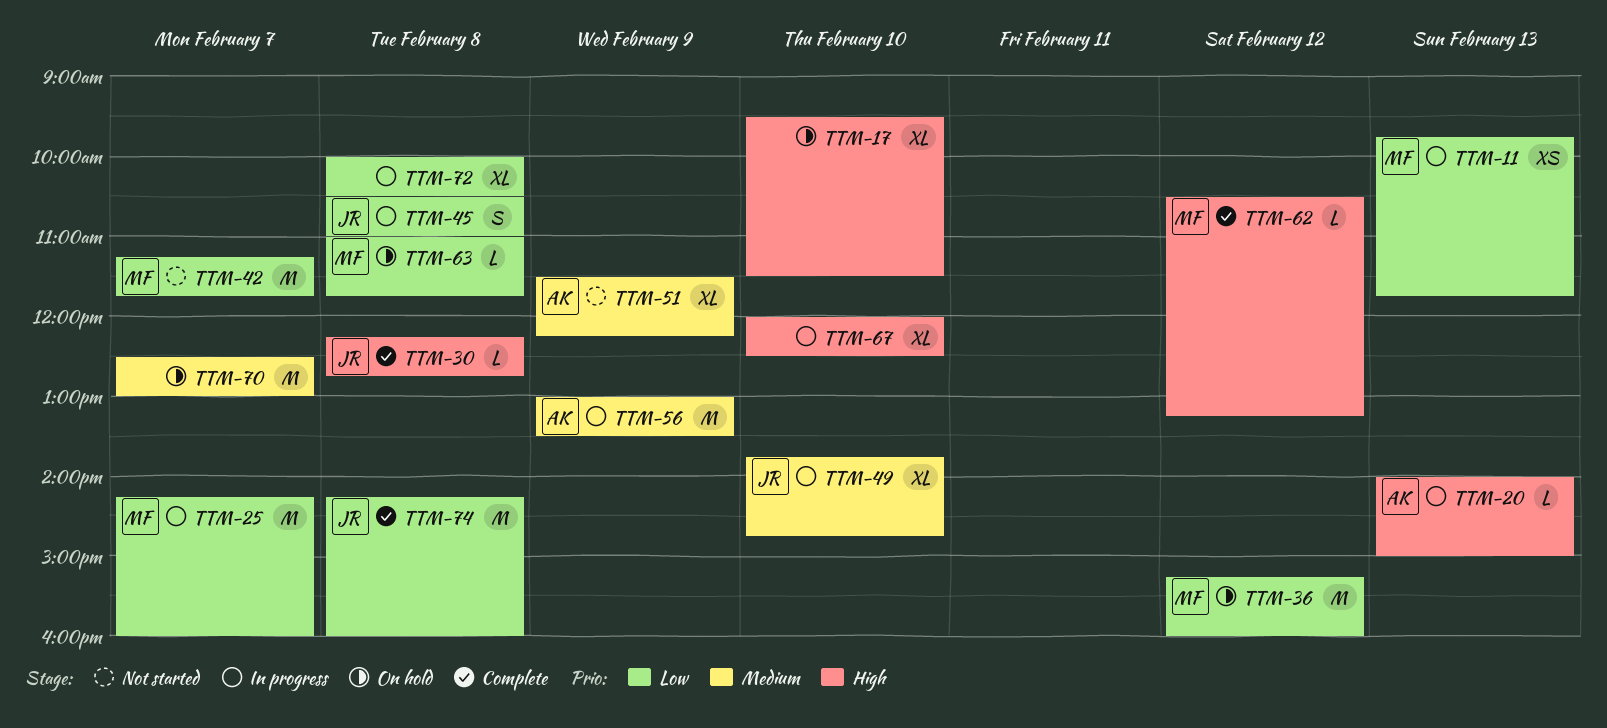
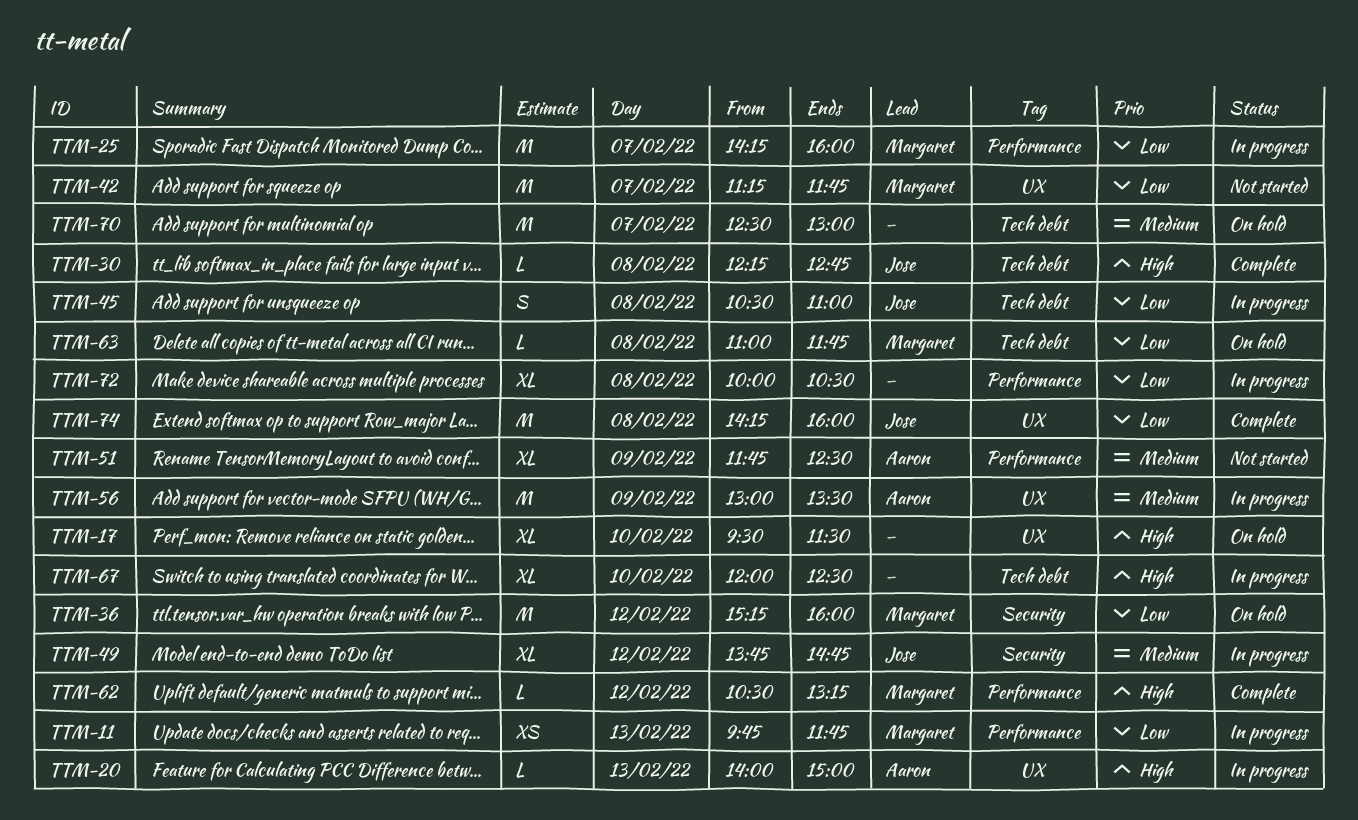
TTM-49, day: Feb 10 -> Feb 12
TTM-51, begins: 11:30 -> 11:45
TTM-51, ends: 12:15 -> 12:30

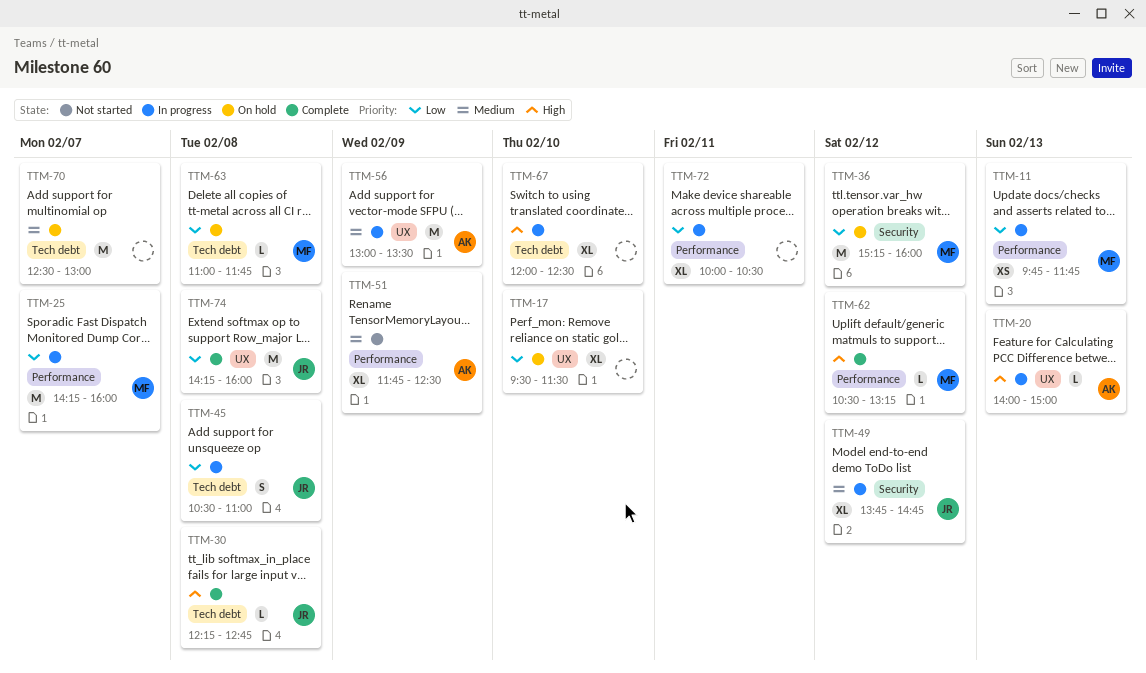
TTM-17, priority: High -> Low
TTM-42: present -> none
TTM-72, day: Feb 8 -> Feb 11

